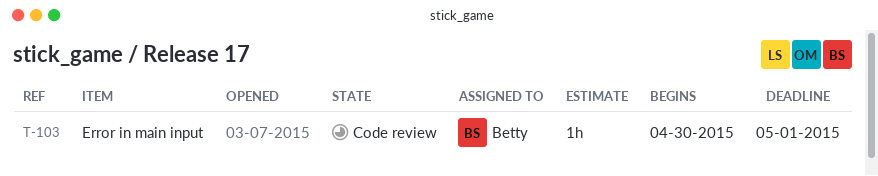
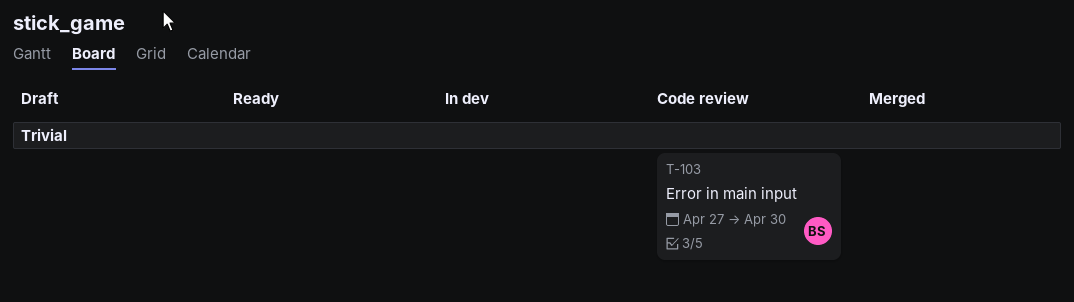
T-103, start: Apr 30 -> Apr 27
T-103, due: May 1 -> Apr 30

